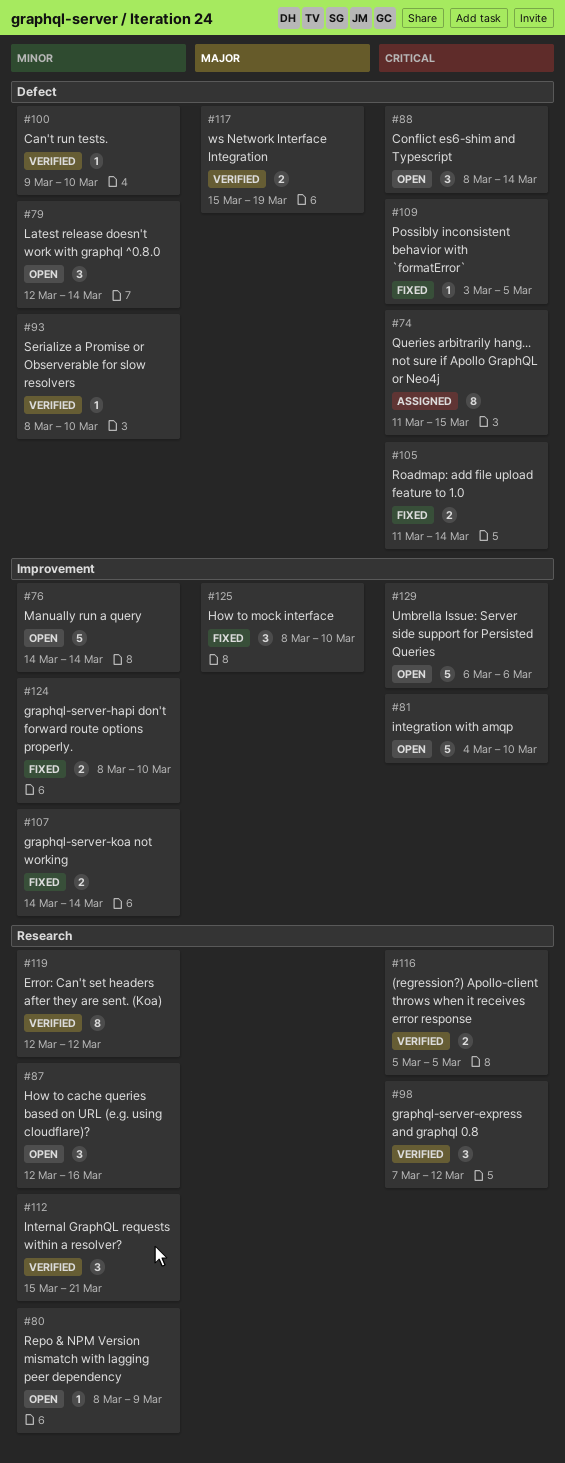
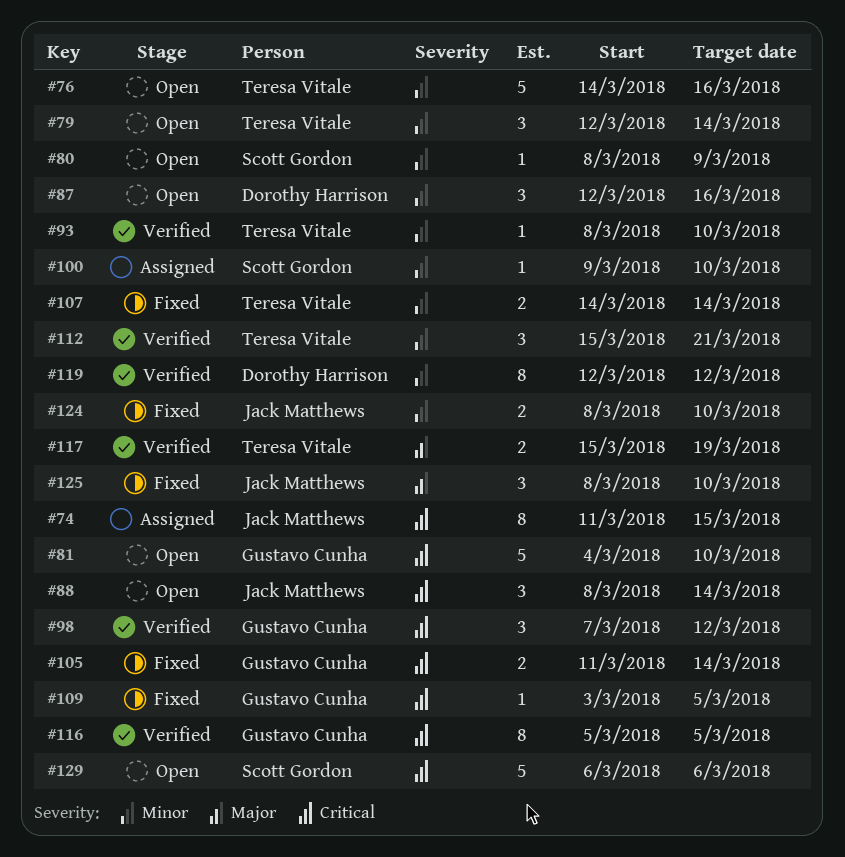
#76, due: Mar 14 -> Mar 16
#100, status: Verified -> Assigned
#116, estimate: 2 -> 8

